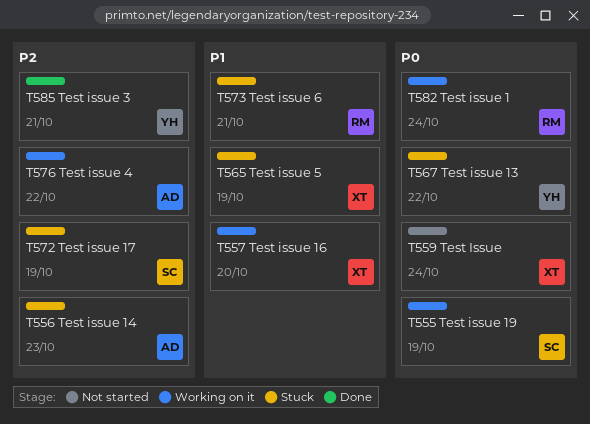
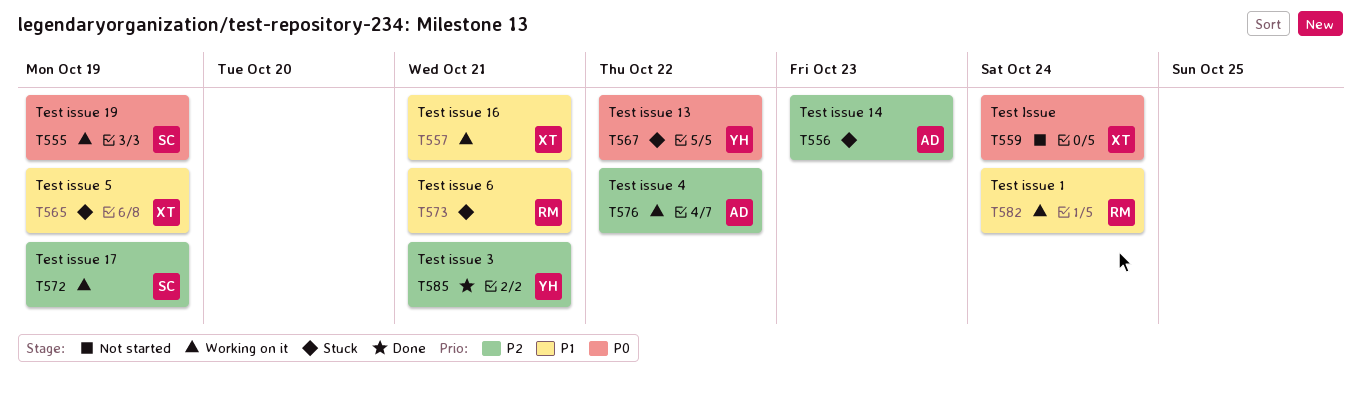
T557, due: Oct 20 -> Oct 21
T572, status: Stuck -> Working on it
T582, priority: P0 -> P1

